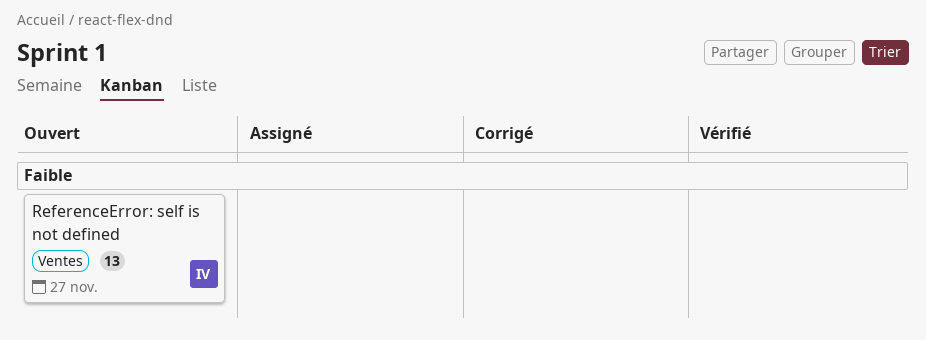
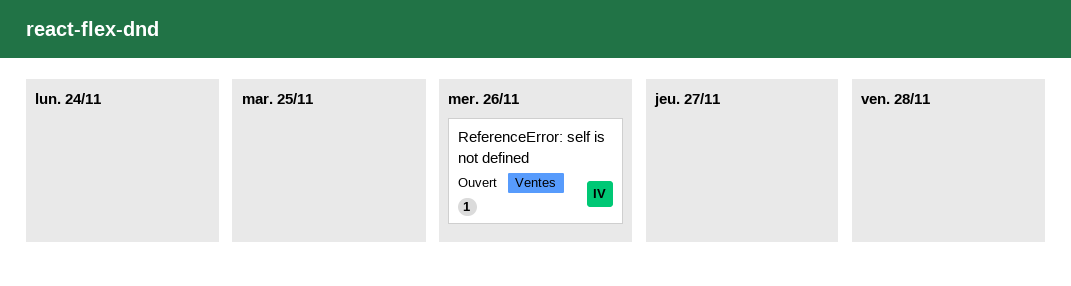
ReferenceError: self is not defined, estimate: 13 -> 1
ReferenceError: self is not defined, due: Nov 27 -> Nov 26

